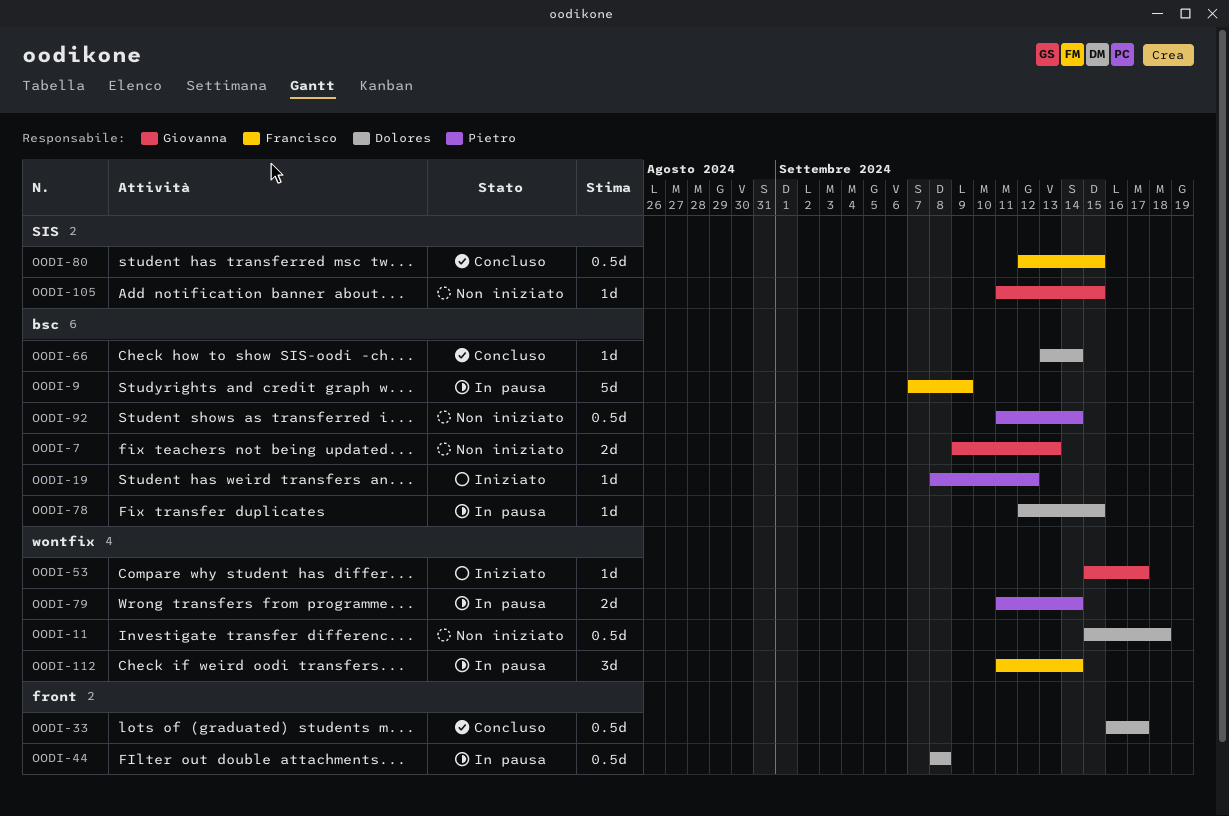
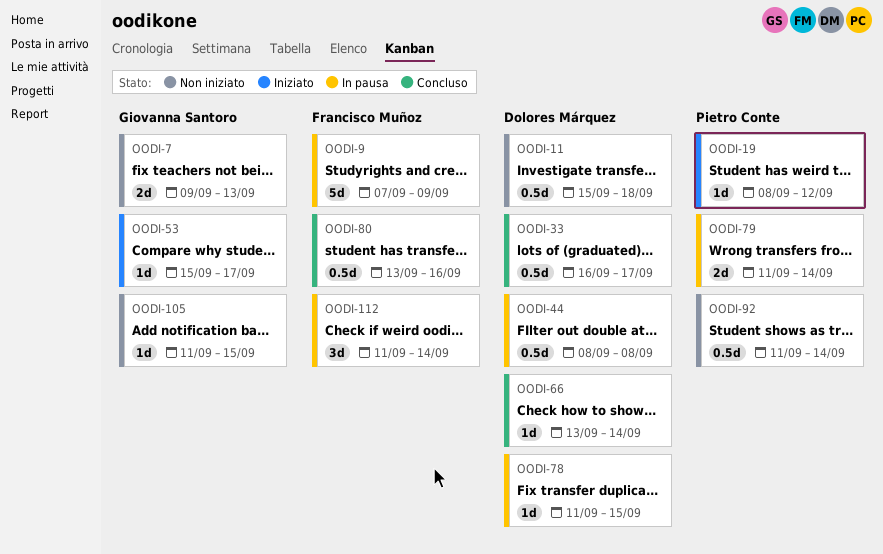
OODI-78, start: Sep 12 -> Sep 11
OODI-80, start: Sep 12 -> Sep 13
OODI-80, due: Sep 15 -> Sep 16

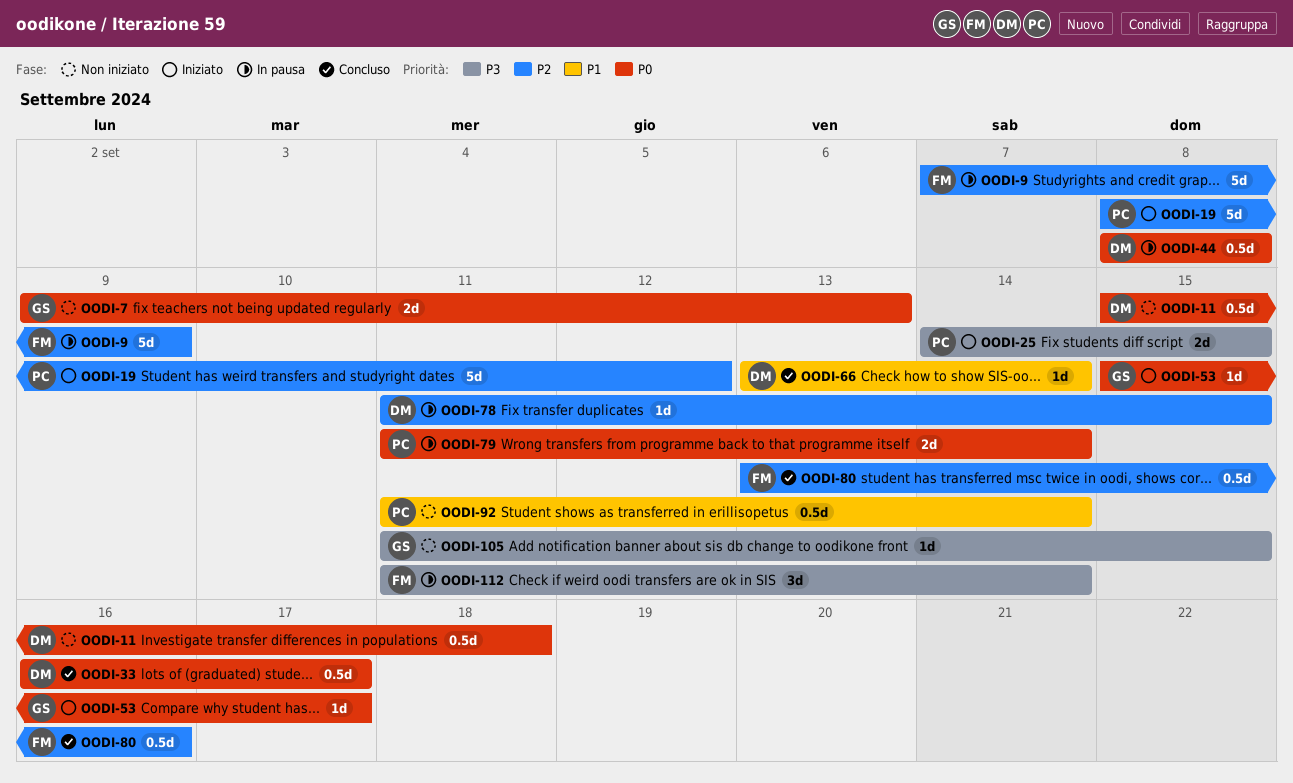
OODI-19, estimate: 1d -> 5d
OODI-25: none -> present

